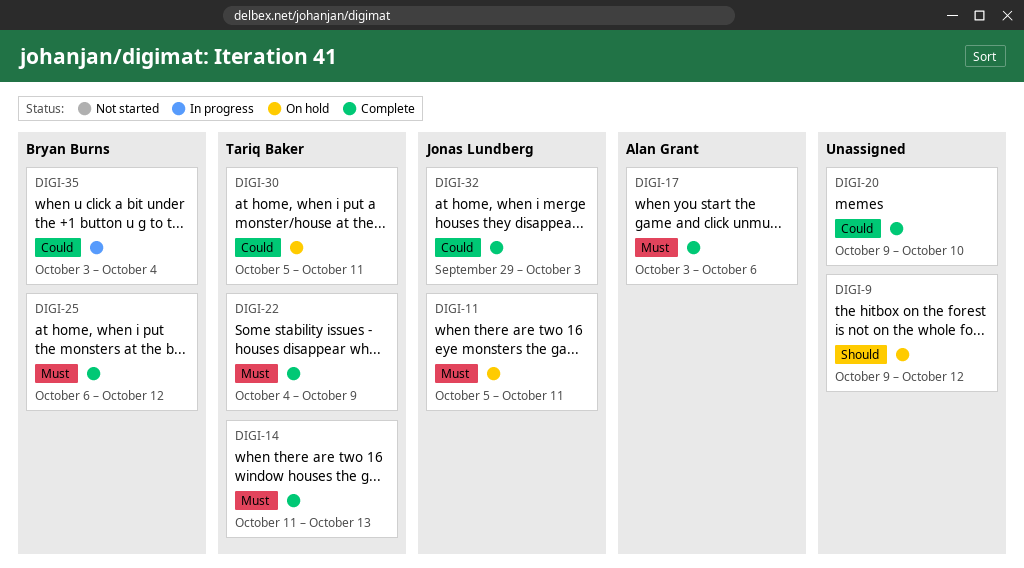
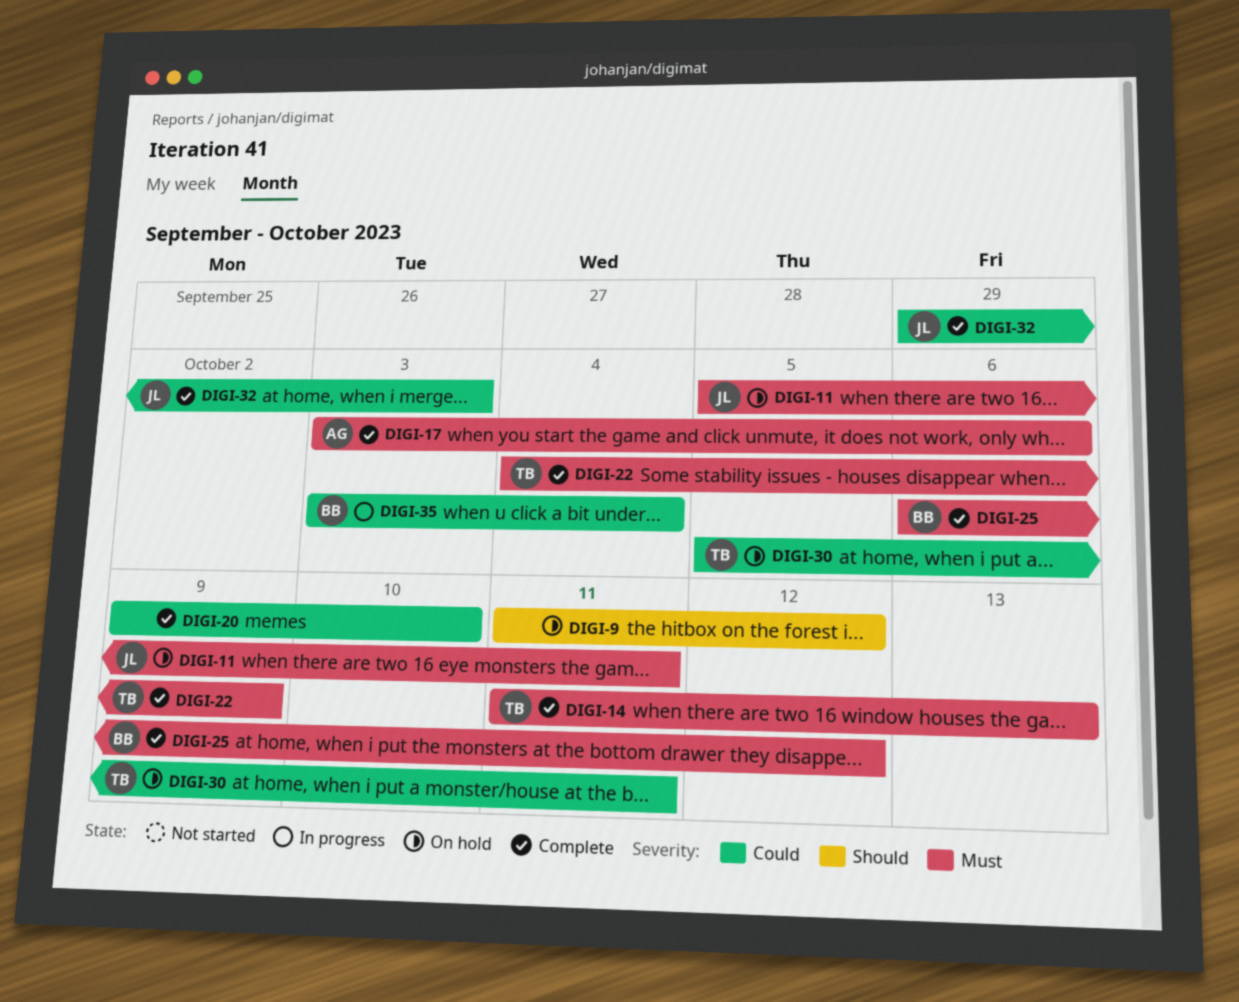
DIGI-9, start: Oct 9 -> Oct 11

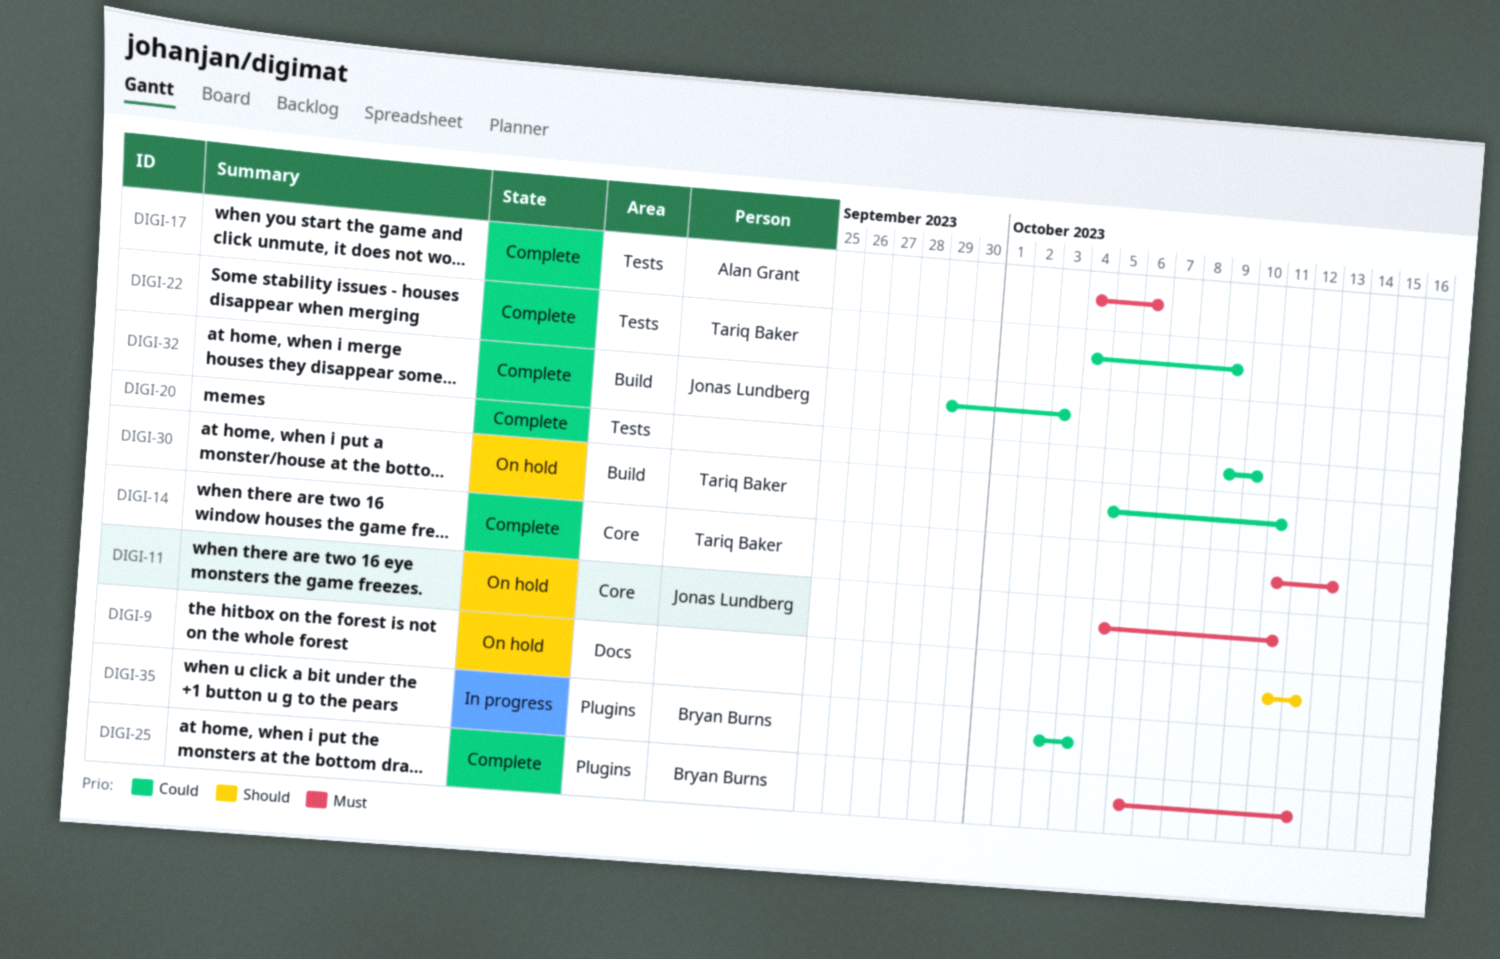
DIGI-17, start: Oct 3 -> Oct 4
DIGI-22, priority: Must -> Could

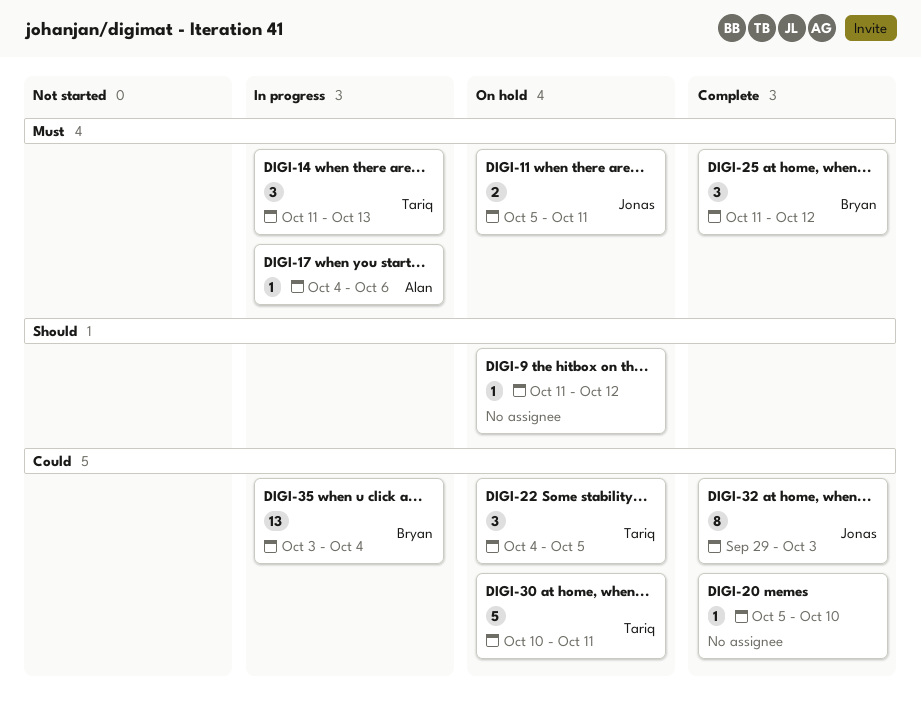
DIGI-14, status: Complete -> In progress
DIGI-17, status: Complete -> In progress
DIGI-20, start: Oct 9 -> Oct 5
DIGI-22, status: Complete -> On hold
DIGI-22, due: Oct 9 -> Oct 5
DIGI-25, start: Oct 6 -> Oct 11
DIGI-30, start: Oct 5 -> Oct 10

